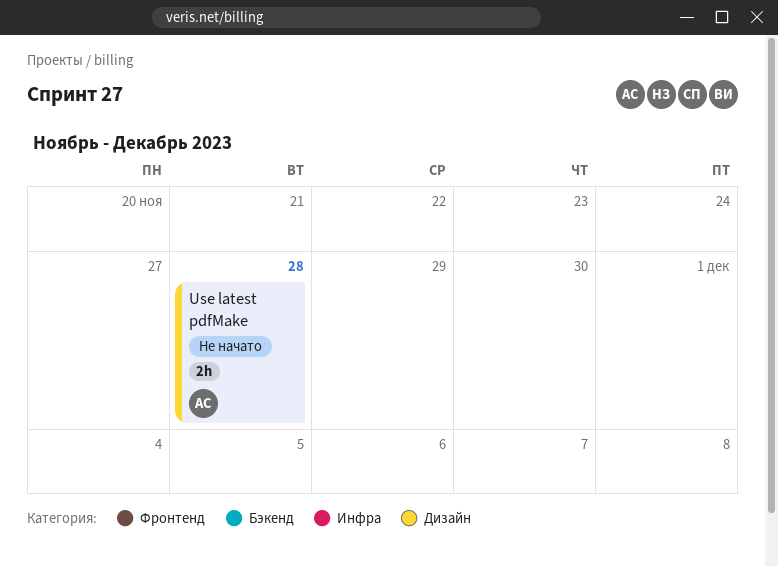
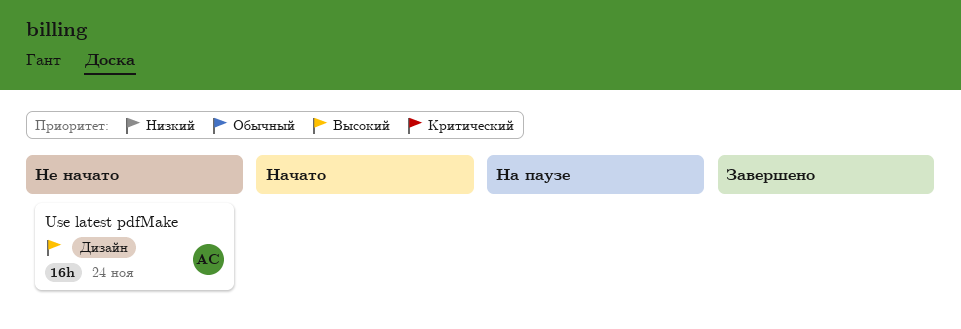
Use latest pdfMake, estimate: 2h -> 16h
Use latest pdfMake, due: Nov 28 -> Nov 24

